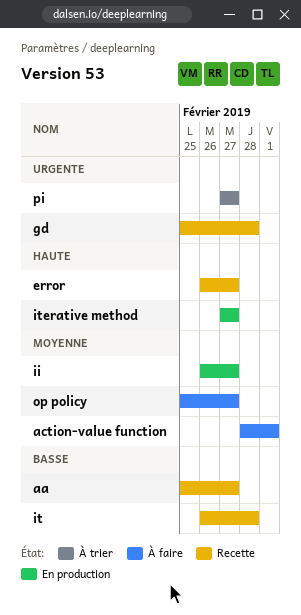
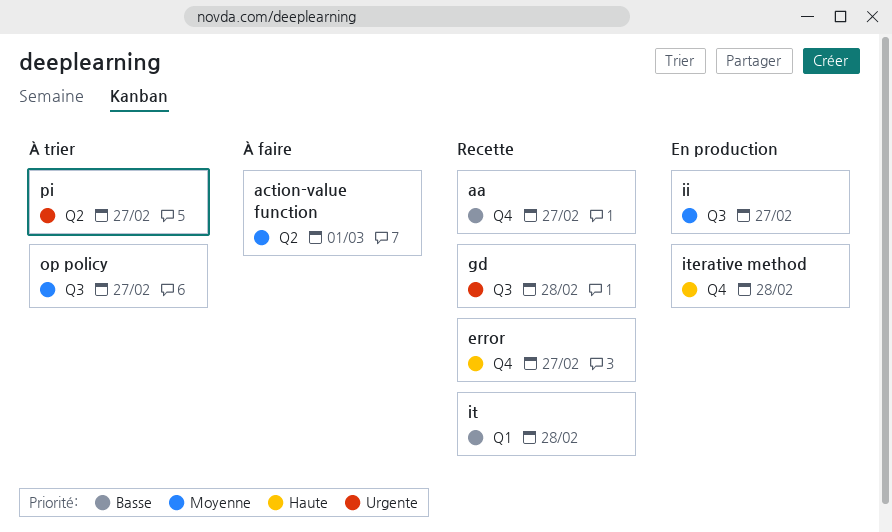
iterative method, due: Feb 27 -> Feb 28
op policy, status: À faire -> À trier

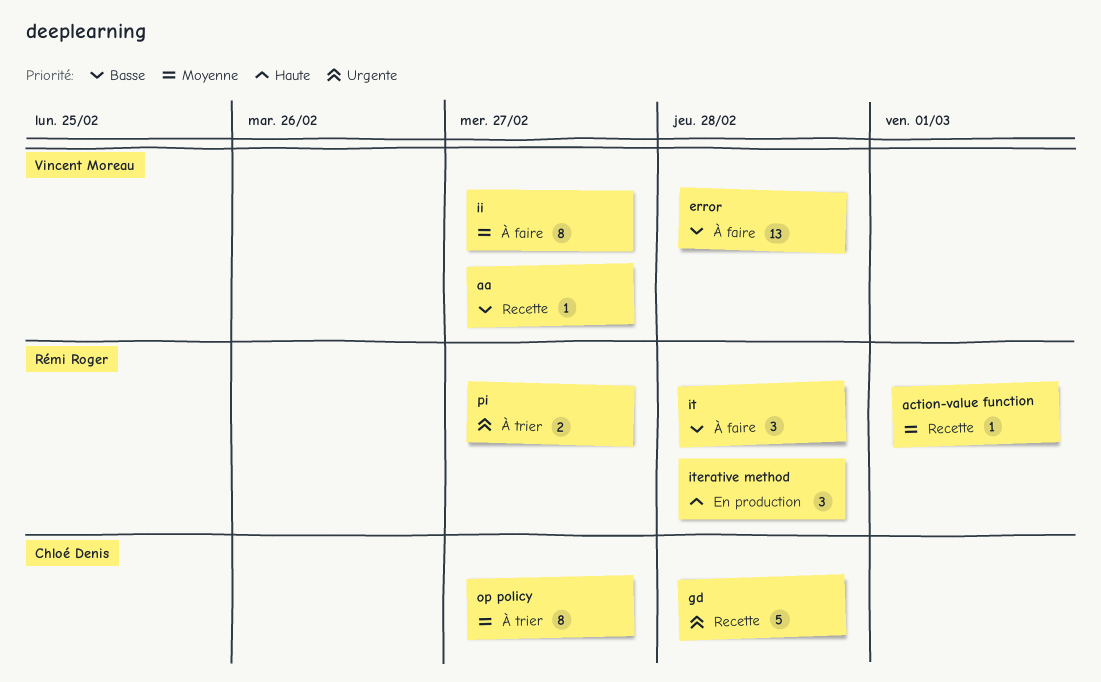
action-value function, status: À faire -> Recette
error, status: Recette -> À faire
error, priority: Haute -> Basse
error, due: Feb 27 -> Feb 28
ii, status: En production -> À faire
it, status: Recette -> À faire

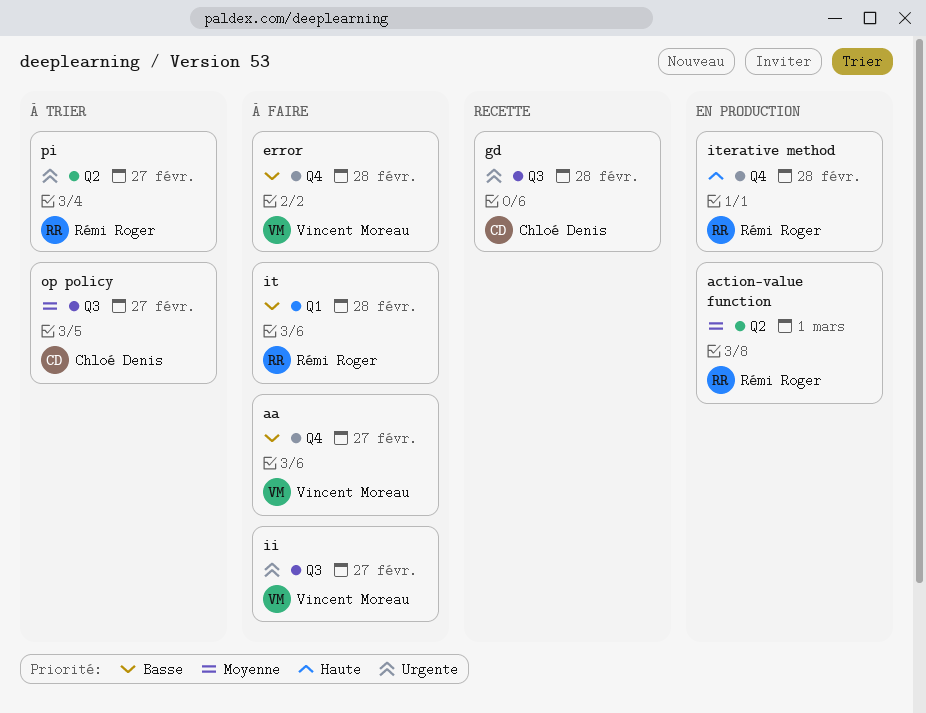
aa, status: Recette -> À faire
action-value function, status: Recette -> En production
ii, priority: Moyenne -> Urgente

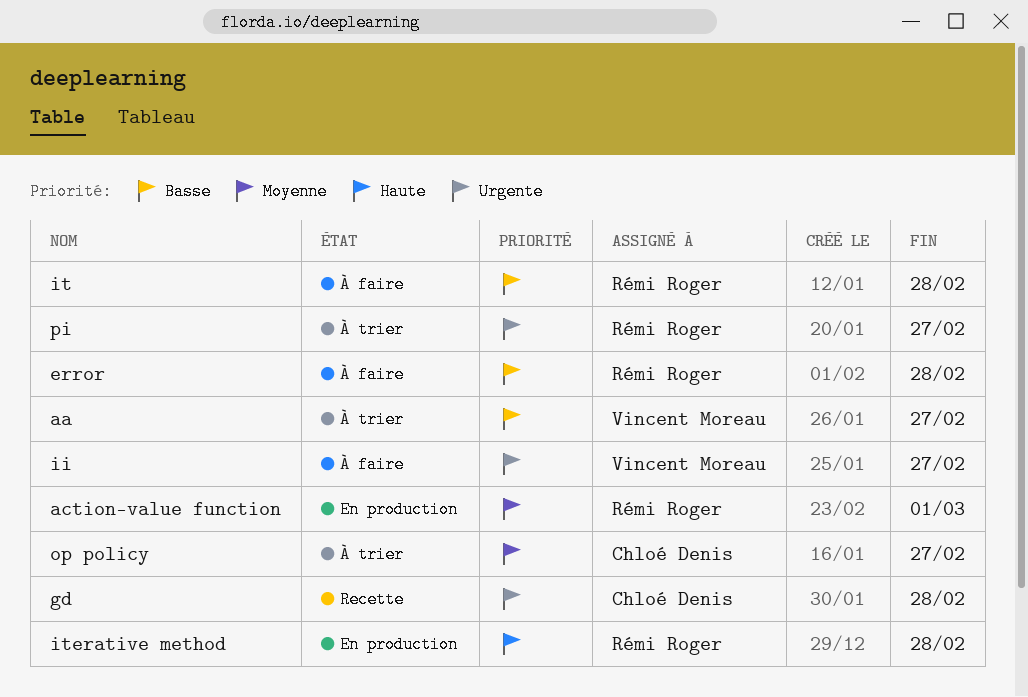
aa, status: À faire -> À trier
error, owner: Vincent Moreau -> Rémi Roger

